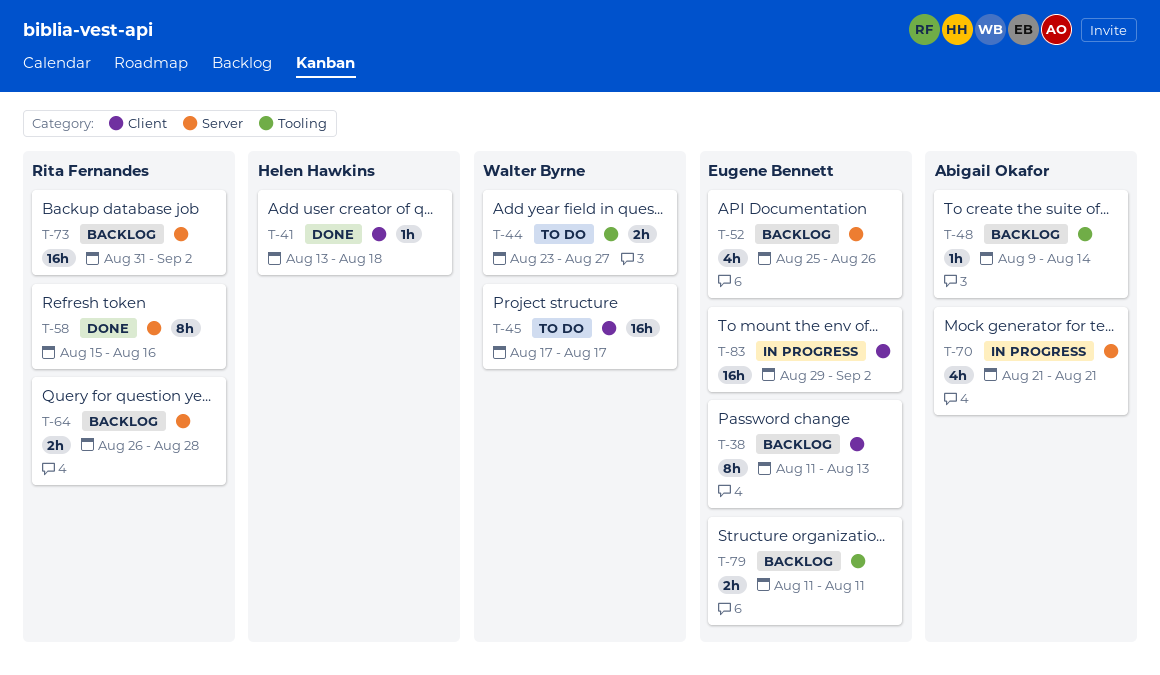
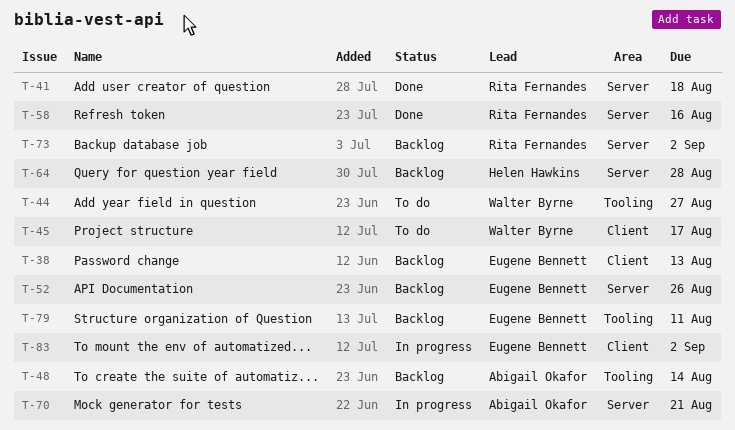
T-41, owner: Helen Hawkins -> Rita Fernandes
T-41, label: Client -> Server
T-64, owner: Rita Fernandes -> Helen Hawkins

